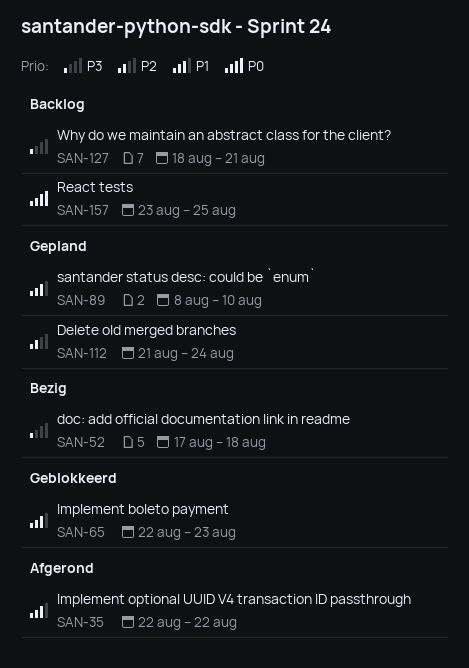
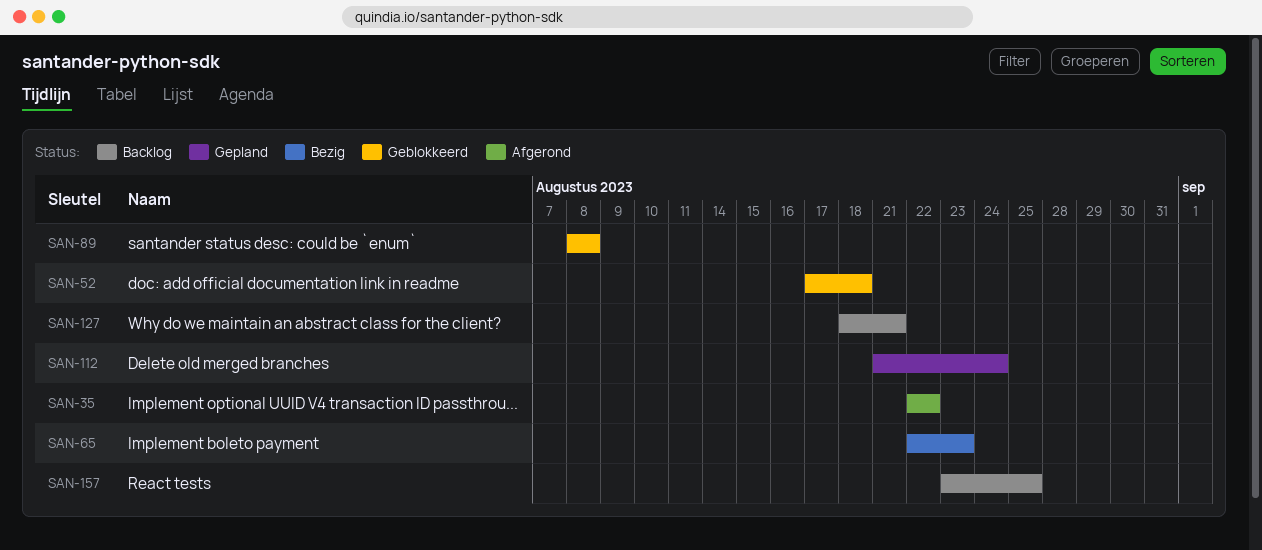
SAN-52, status: Bezig -> Geblokkeerd
SAN-65, status: Geblokkeerd -> Bezig
SAN-89, status: Gepland -> Geblokkeerd
SAN-89, due: Aug 10 -> Aug 8

